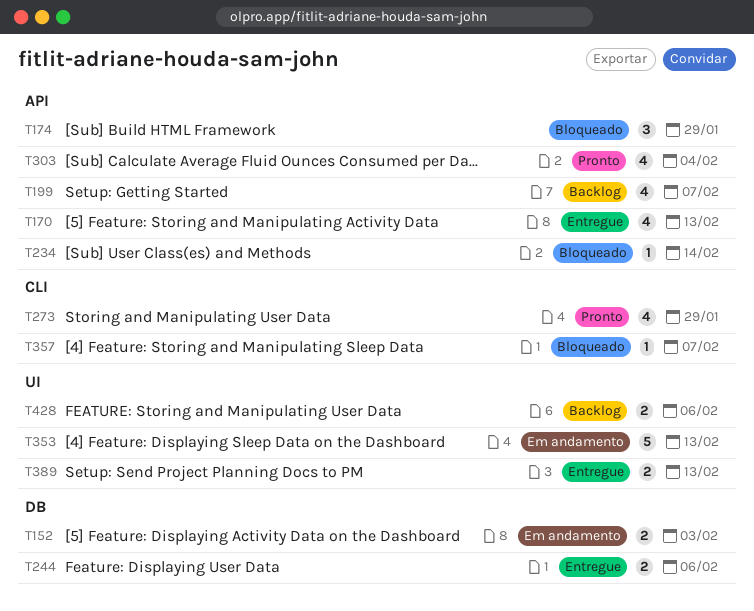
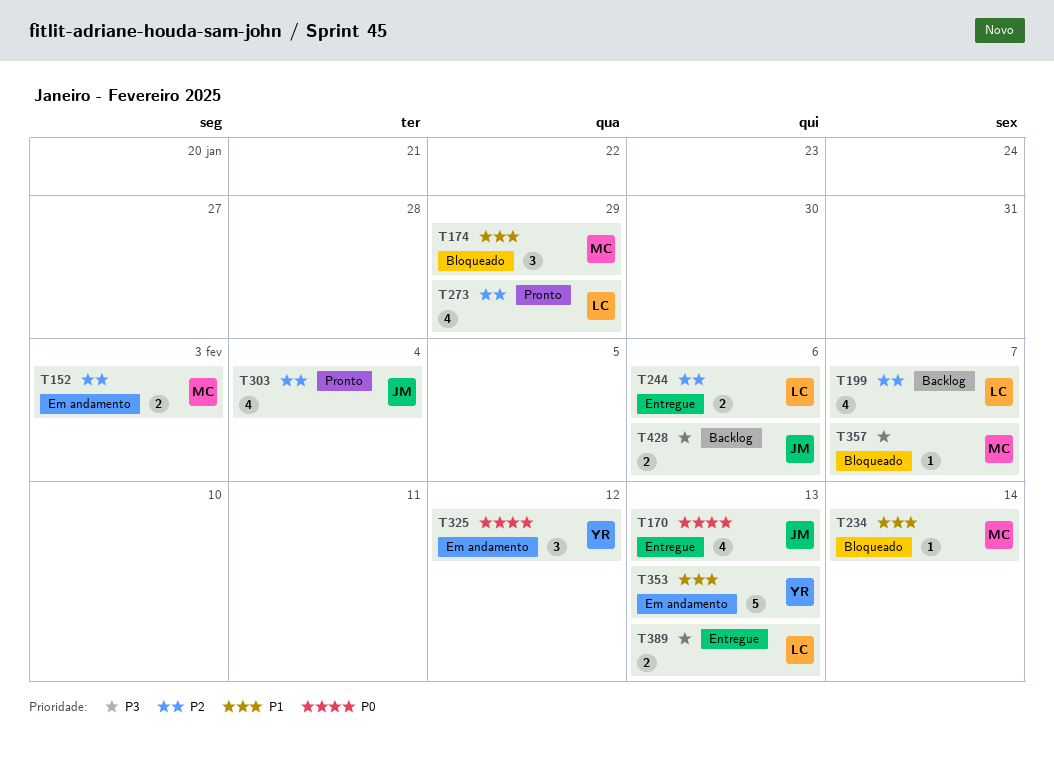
T325: none -> present

